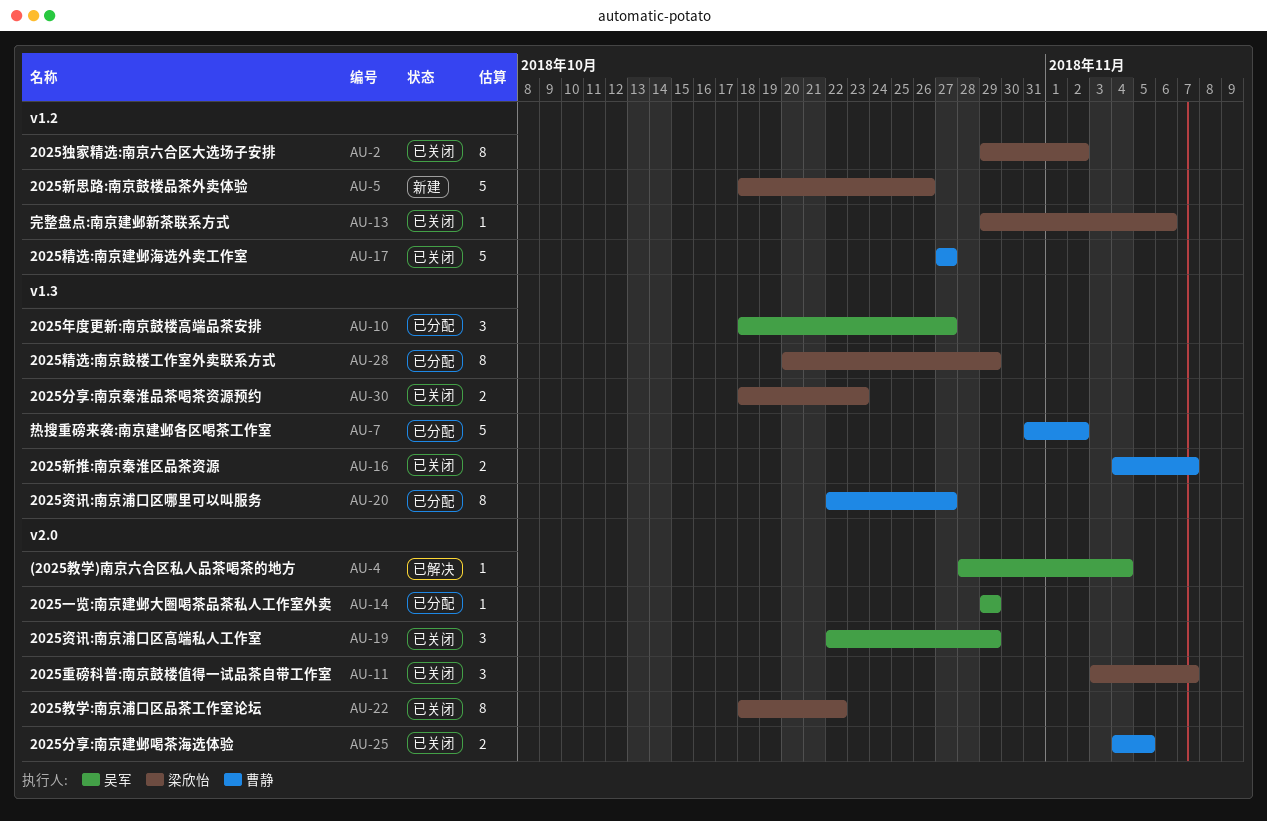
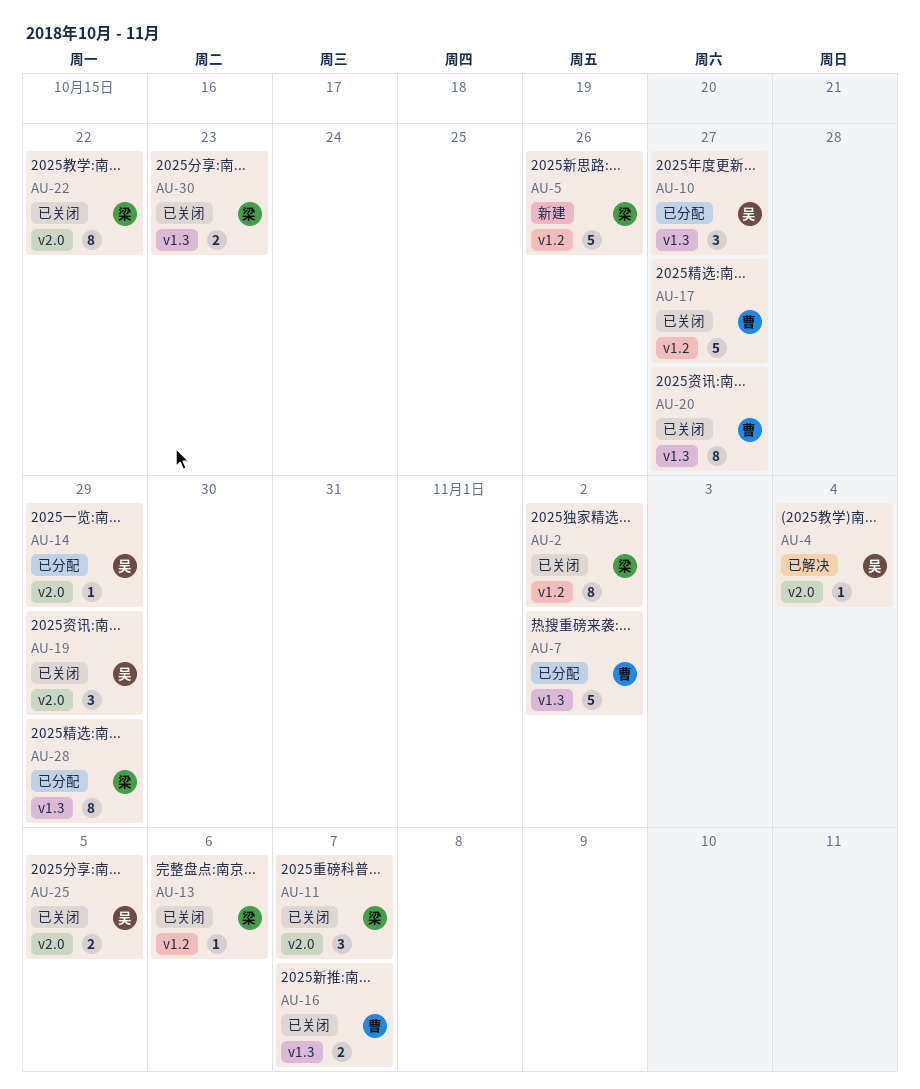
AU-20, status: 已分配 -> 已关闭
AU-25, owner: 曹静 -> 吴军

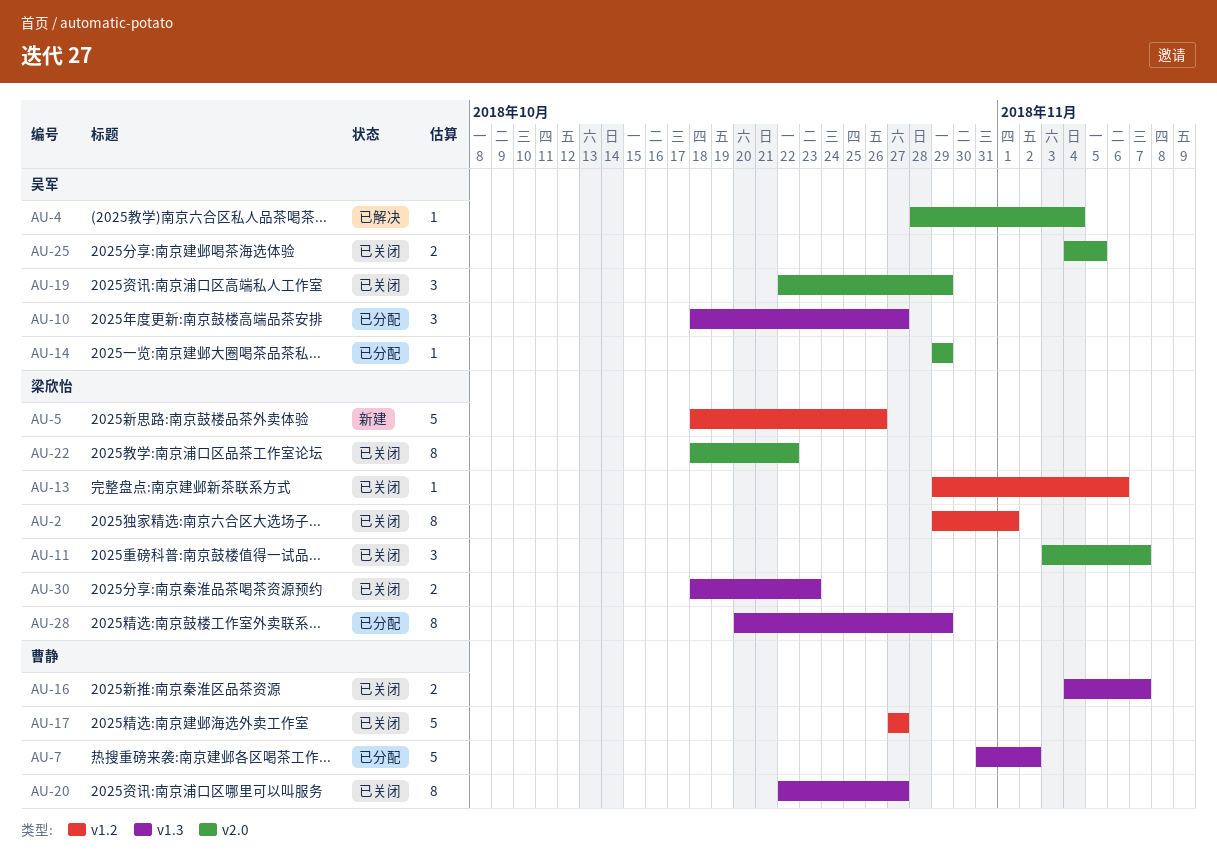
AU-2, due: Nov 2 -> Nov 1

